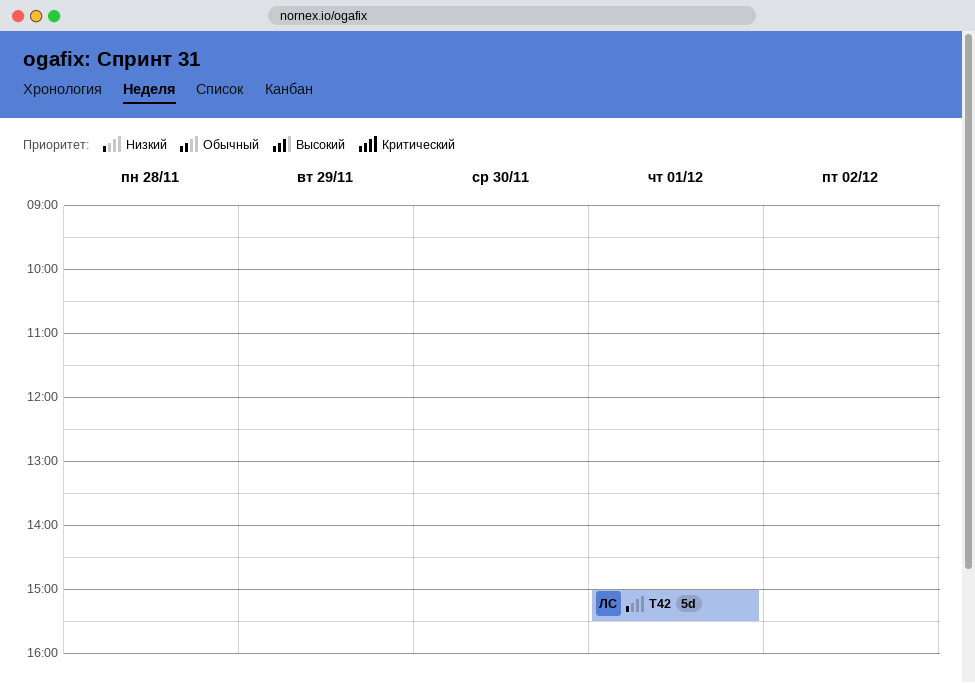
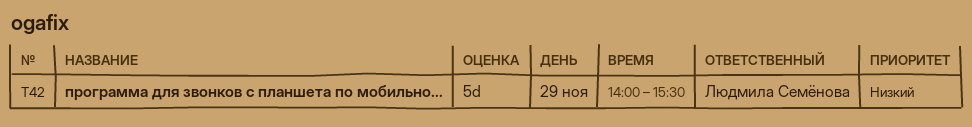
T42, day: Dec 1 -> Nov 29
T42, begins: 15:00 -> 14:00

